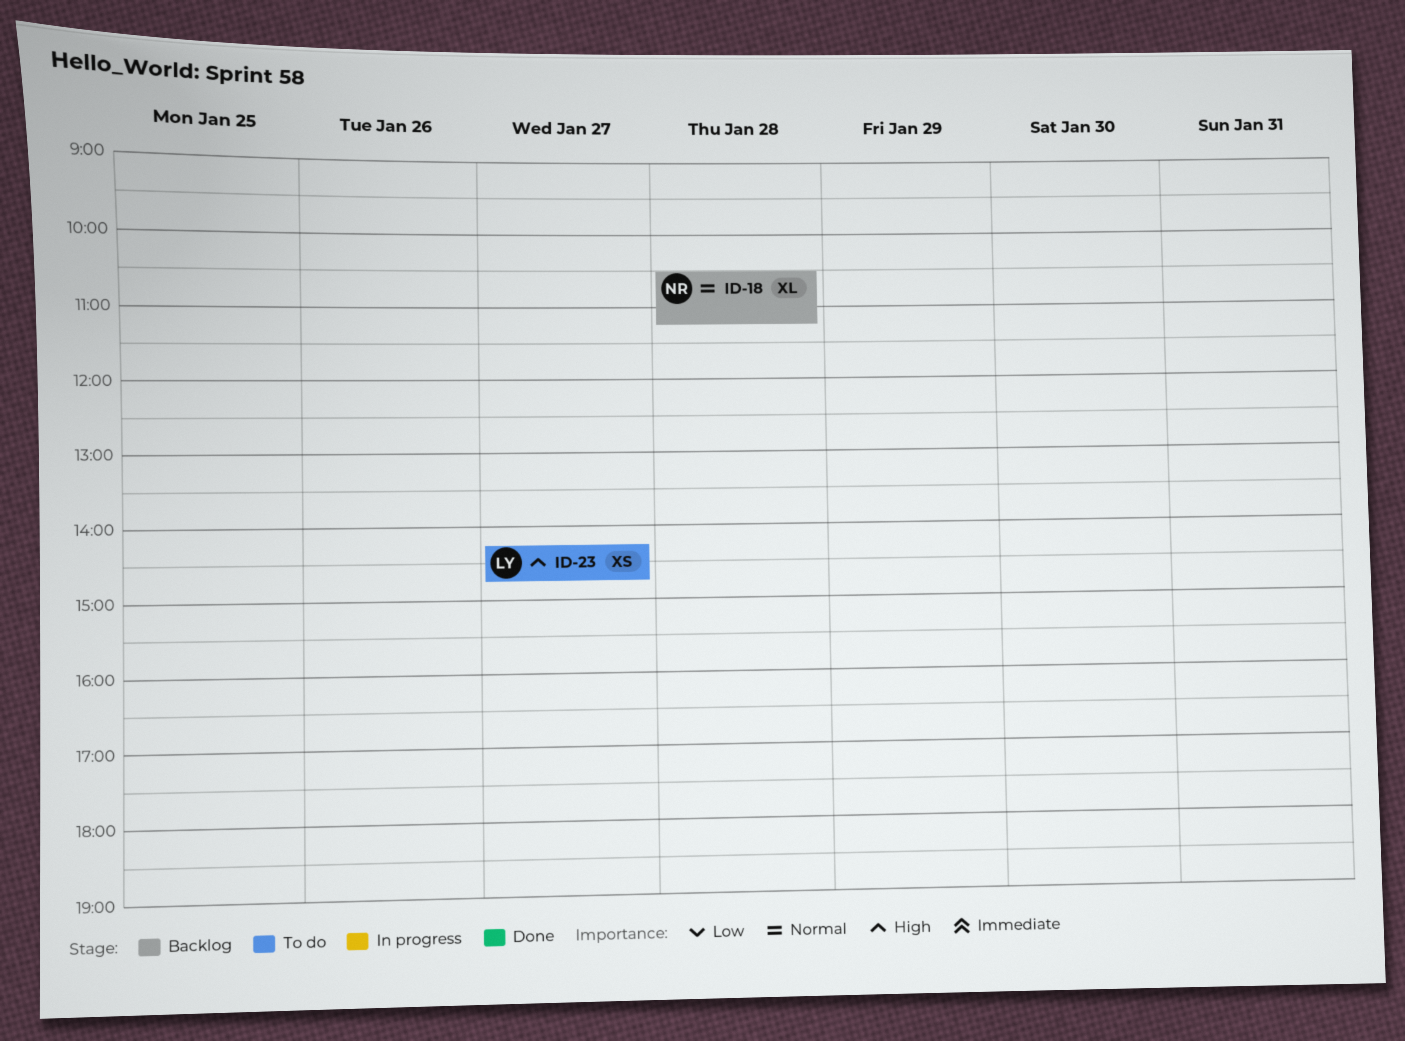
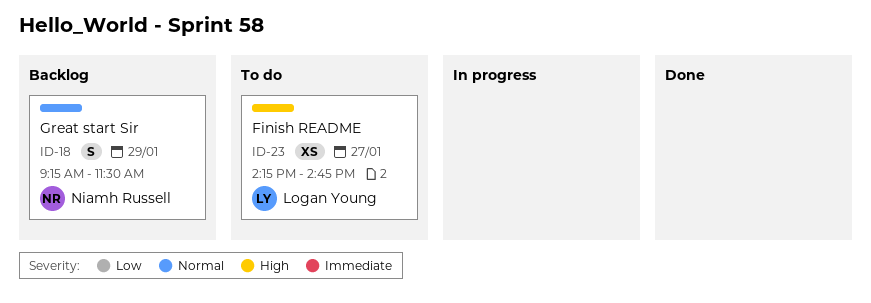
ID-18, estimate: XL -> S
ID-18, day: Jan 28 -> Jan 29
ID-18, begins: 10:30 -> 09:15
ID-18, ends: 11:15 -> 11:30

